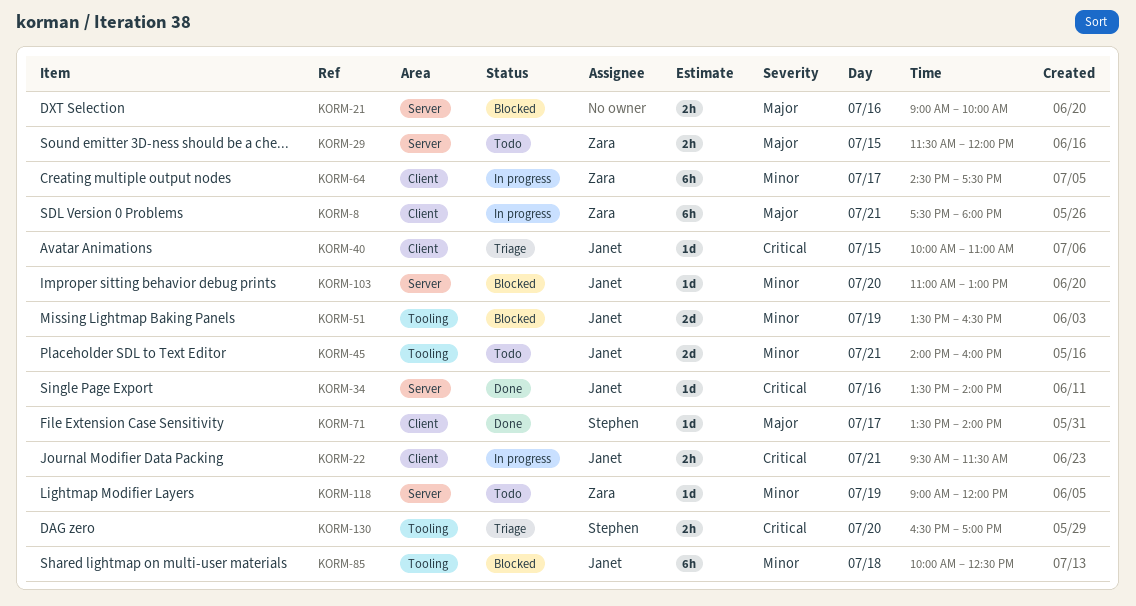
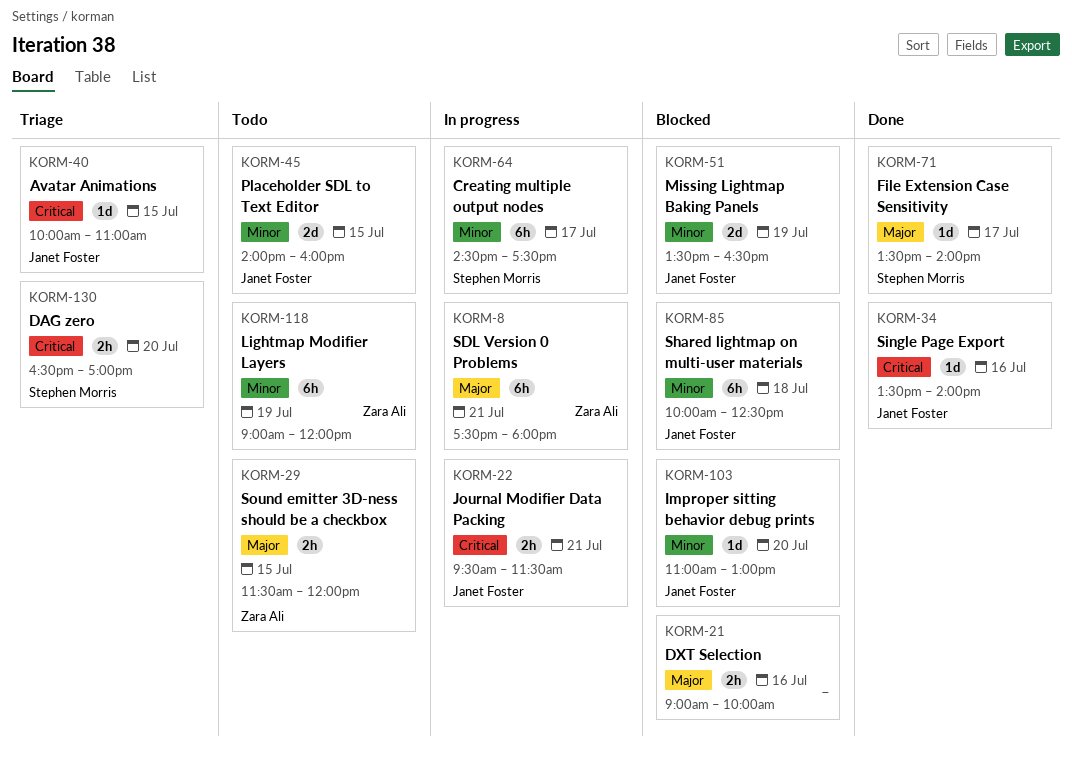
KORM-45, day: Jul 21 -> Jul 15
KORM-64, owner: Zara Ali -> Stephen Morris
KORM-118, estimate: 1d -> 6h

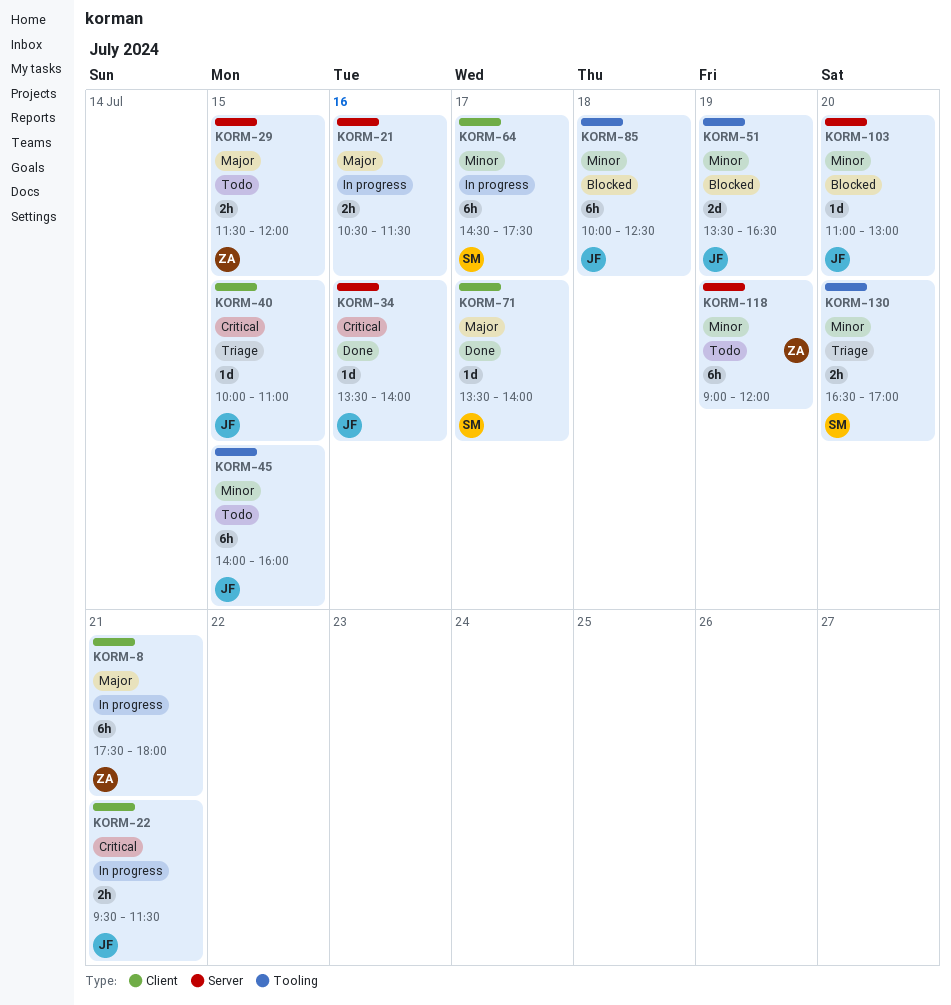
KORM-21, status: Blocked -> In progress
KORM-21, begins: 09:00 -> 10:30
KORM-21, ends: 10:00 -> 11:30
KORM-45, estimate: 2d -> 6h
KORM-130, priority: Critical -> Minor

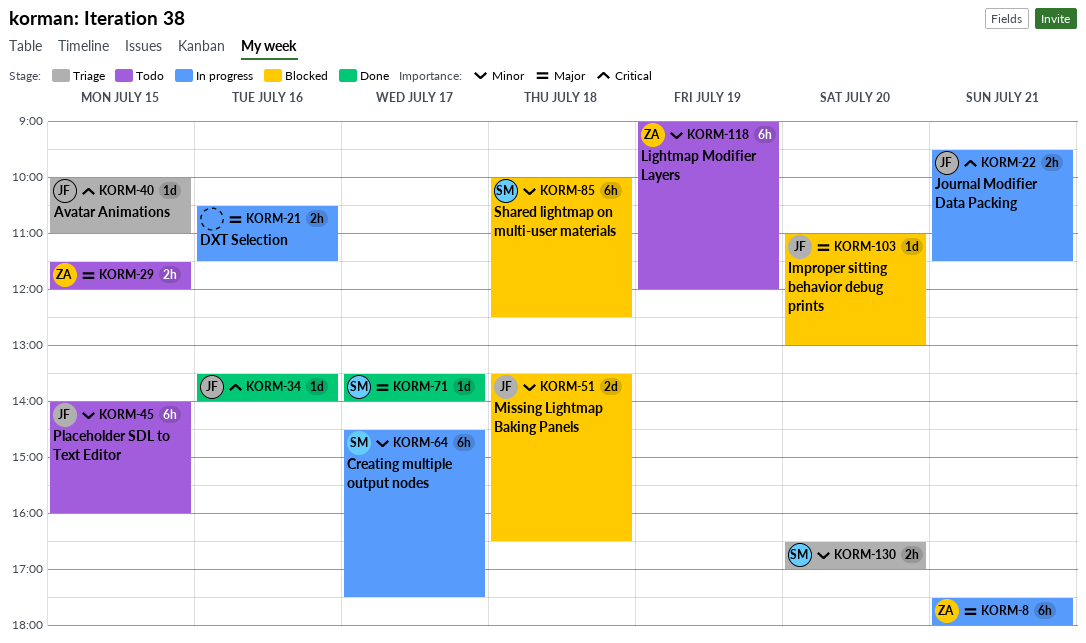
KORM-51, day: Jul 19 -> Jul 18
KORM-85, owner: JF -> SM
KORM-103, priority: Minor -> Major

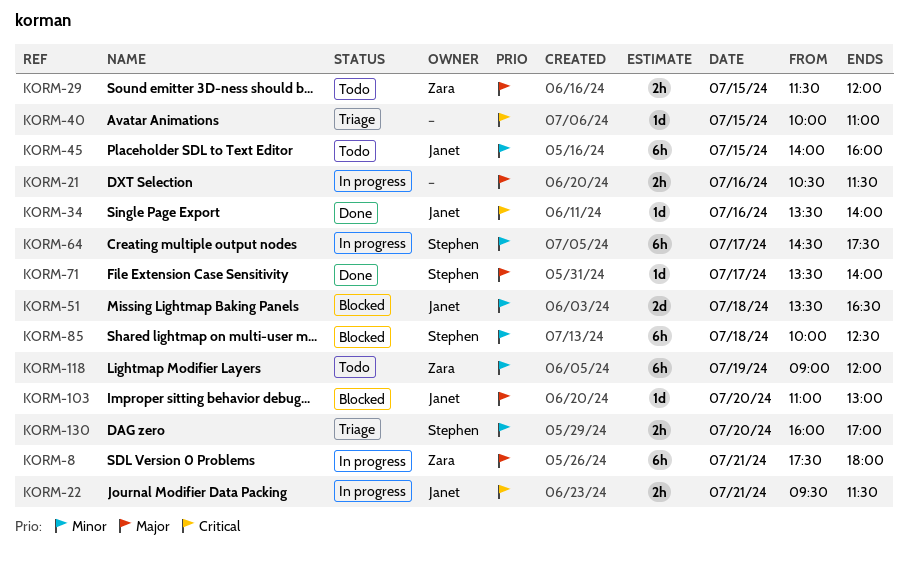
KORM-40, owner: Janet -> none
KORM-130, begins: 16:30 -> 16:00

